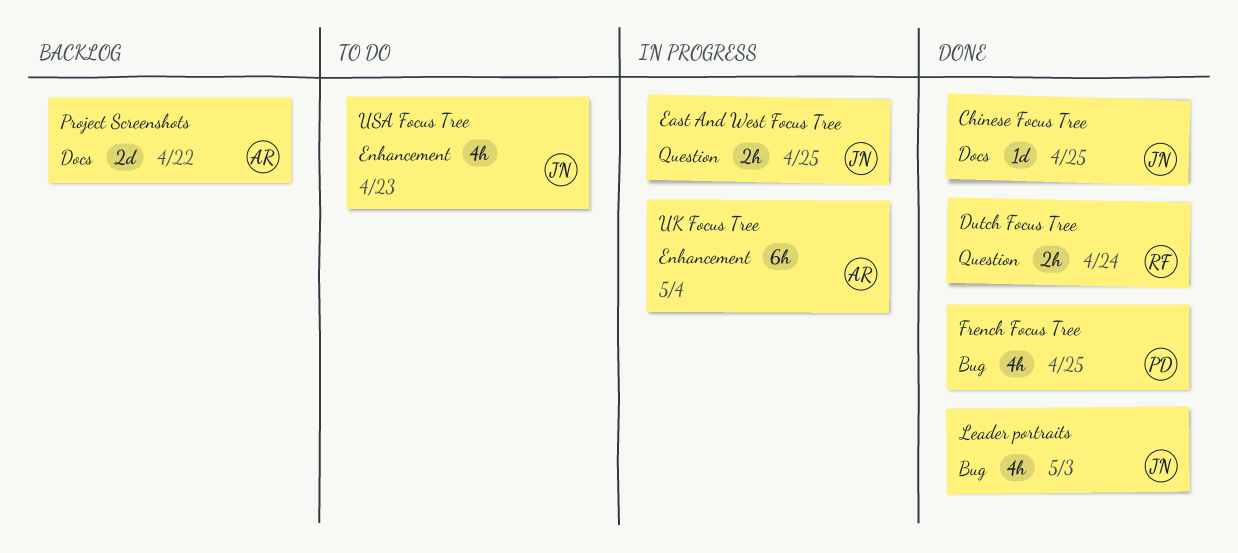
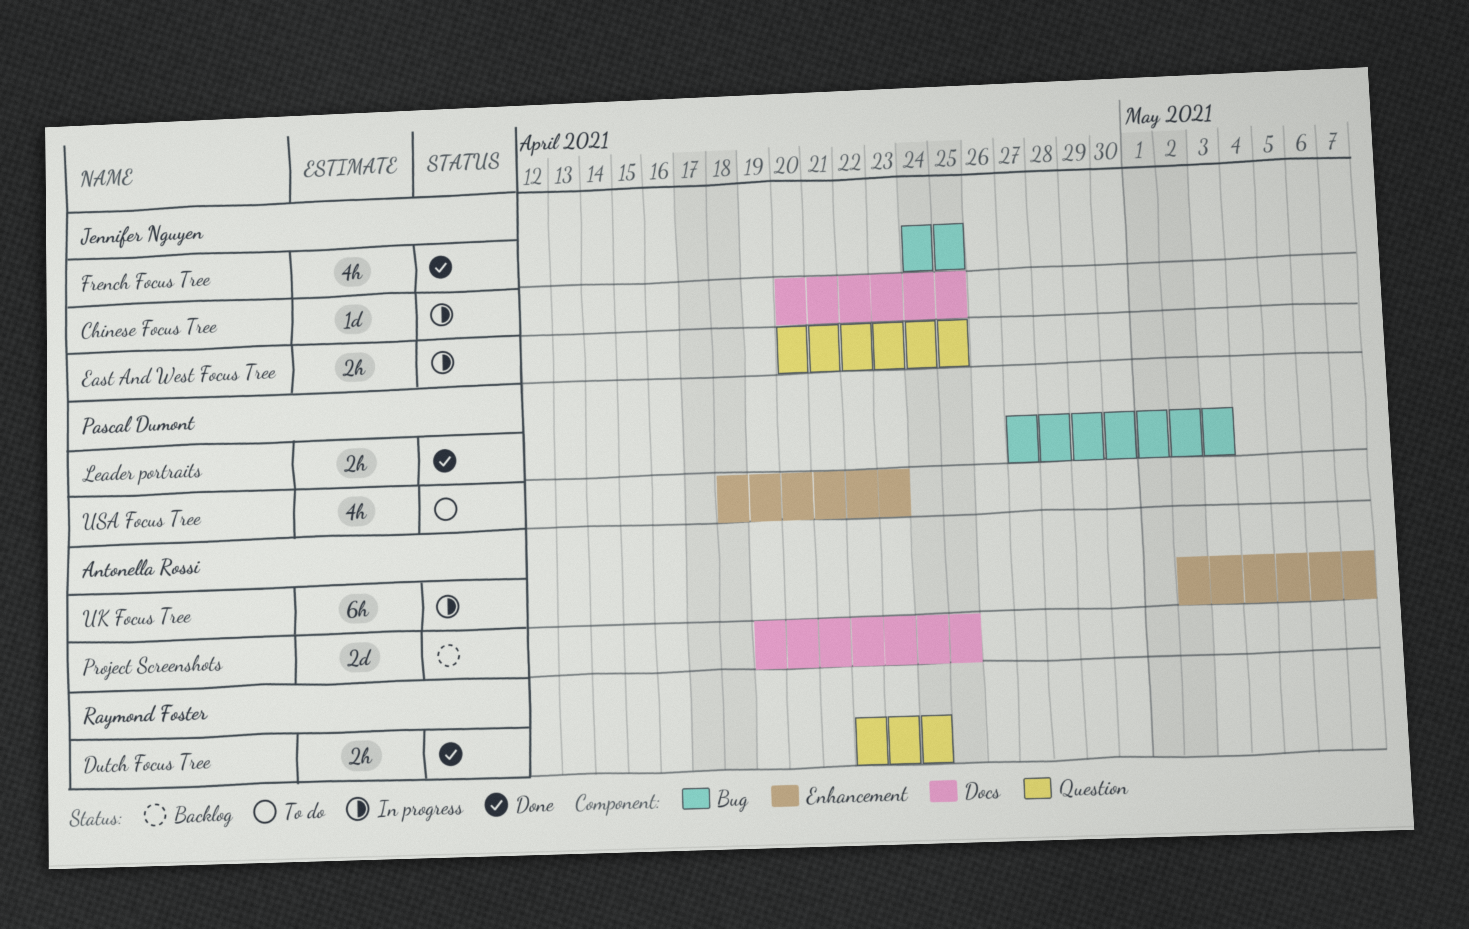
Chinese Focus Tree, status: Done -> In progress
French Focus Tree, owner: Pascal Dumont -> Jennifer Nguyen
Leader portraits, owner: Jennifer Nguyen -> Pascal Dumont
Leader portraits, estimate: 4h -> 2h
Project Screenshots, due: Apr 22 -> Apr 25
UK Focus Tree, due: May 4 -> May 7
USA Focus Tree, owner: Jennifer Nguyen -> Pascal Dumont

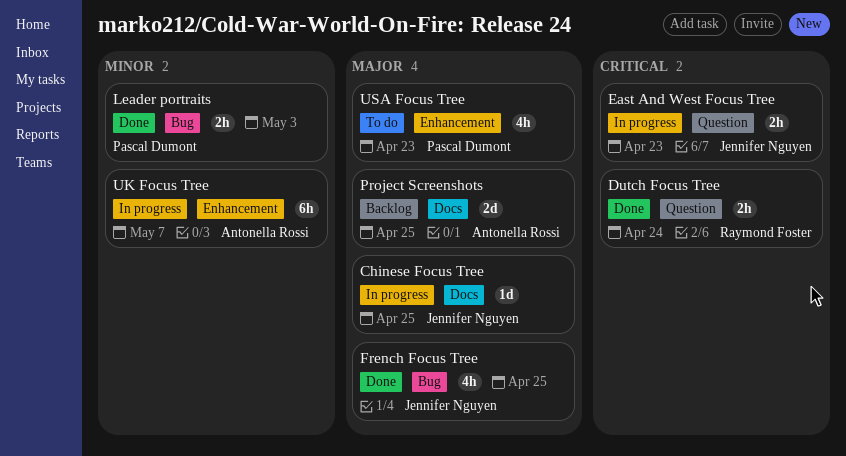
East And West Focus Tree, due: Apr 25 -> Apr 23

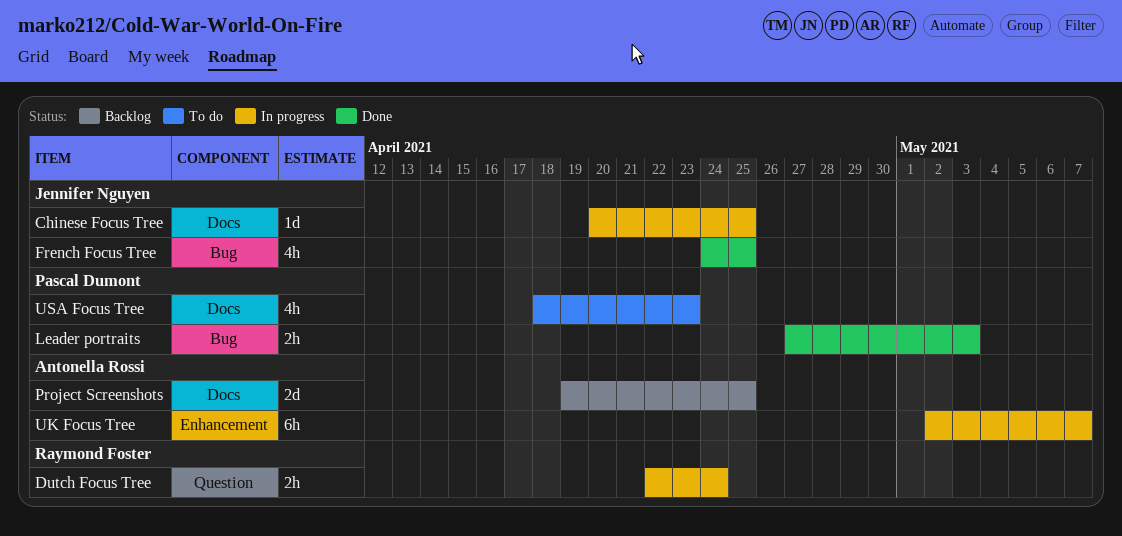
Dutch Focus Tree, status: Done -> In progress
East And West Focus Tree: present -> none
USA Focus Tree, label: Enhancement -> Docs

